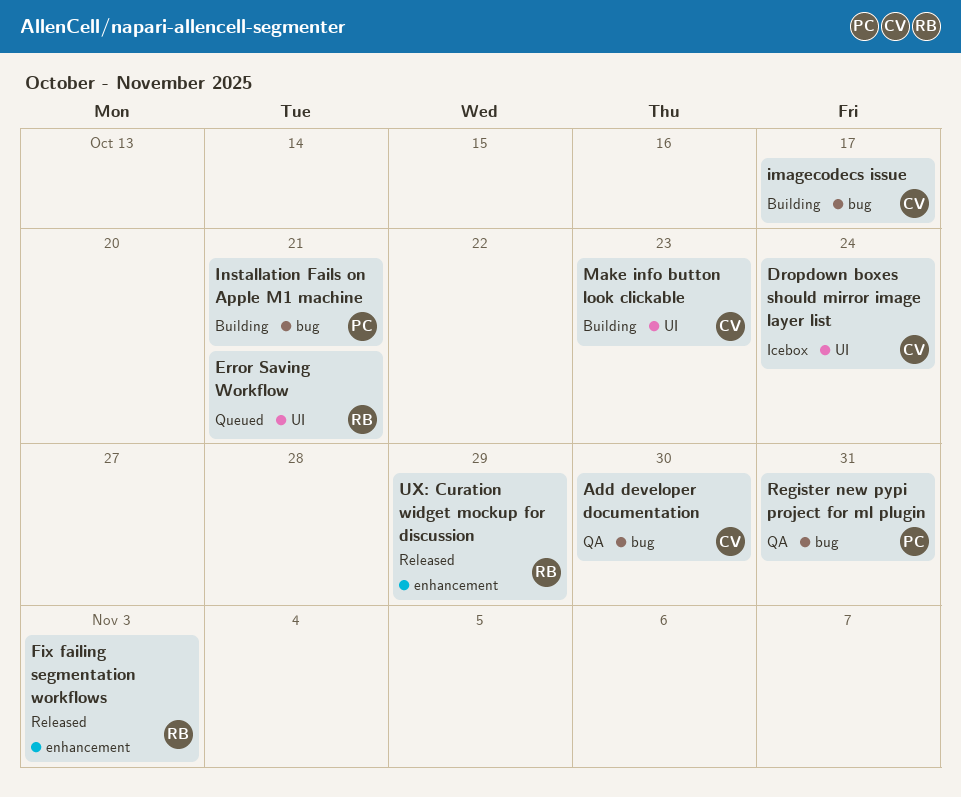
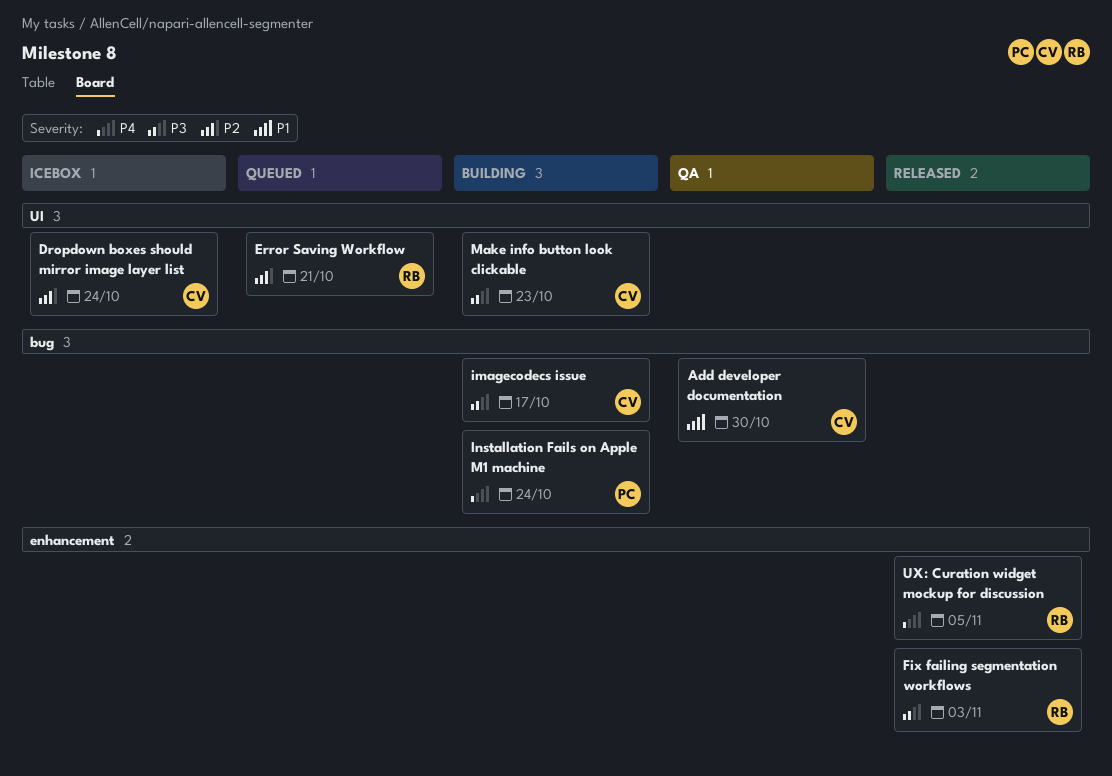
Installation Fails on Apple M1 machine, due: Oct 21 -> Oct 24
Register new pypi project for ml plugin: present -> none
UX: Curation widget mockup for discussion, due: Oct 29 -> Nov 5

